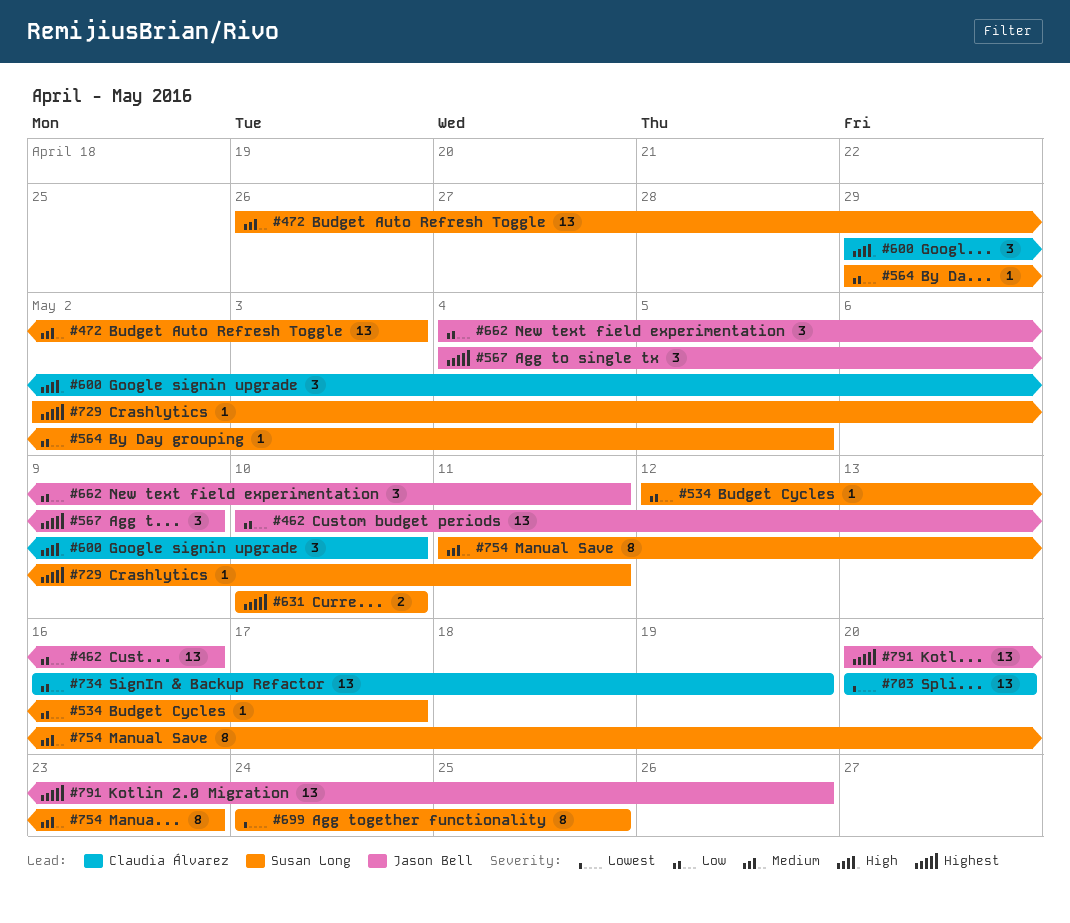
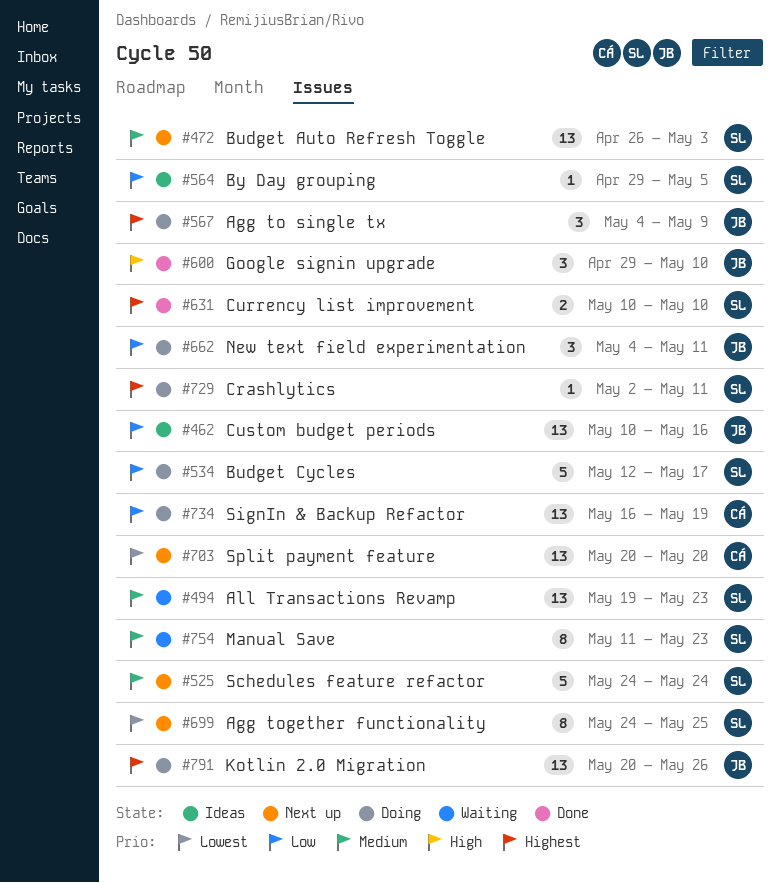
#494: none -> present
#525: none -> present
#534, estimate: 1 -> 5
#600, owner: Claudia Álvarez -> Jason Bell

